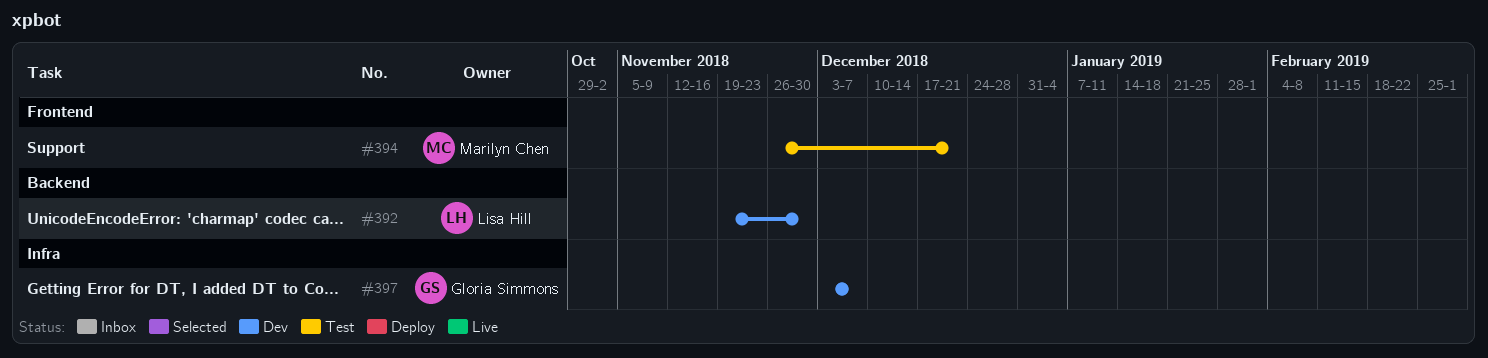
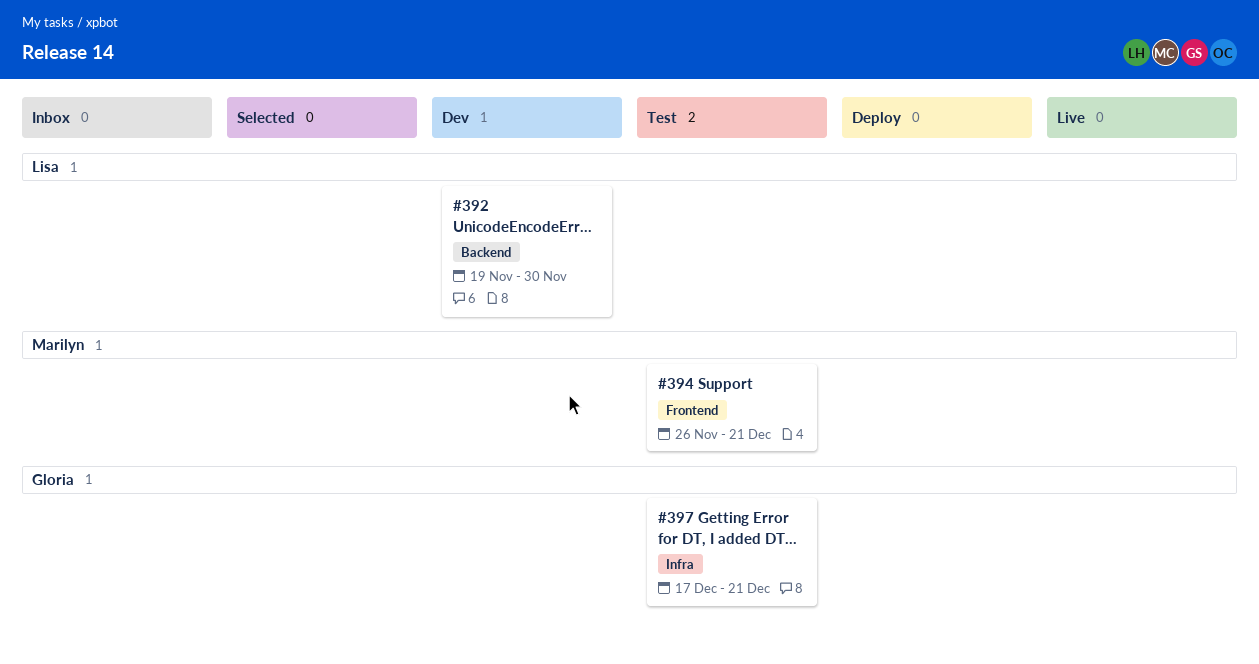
#397, status: Dev -> Test
#397, start: Dec 3 -> Dec 17
#397, due: Dec 7 -> Dec 21

